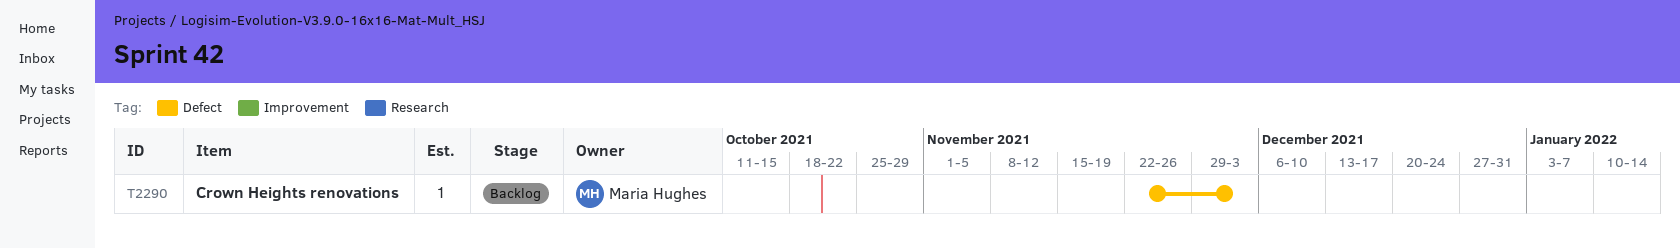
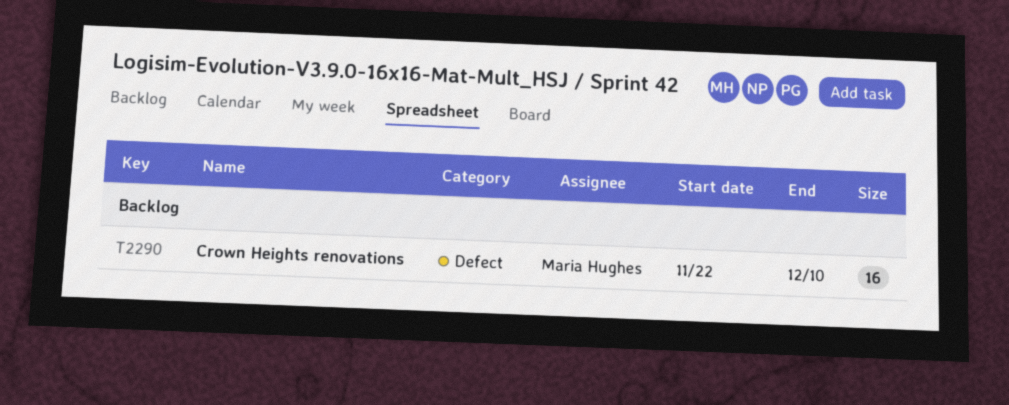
T2290, estimate: 1 -> 16
T2290, due: Dec 3 -> Dec 10

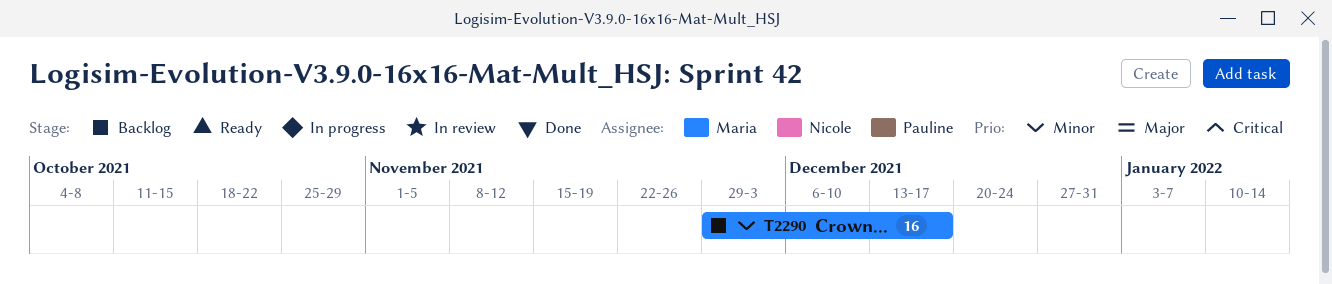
T2290, start: Nov 22 -> Nov 29
T2290, due: Dec 10 -> Dec 17

